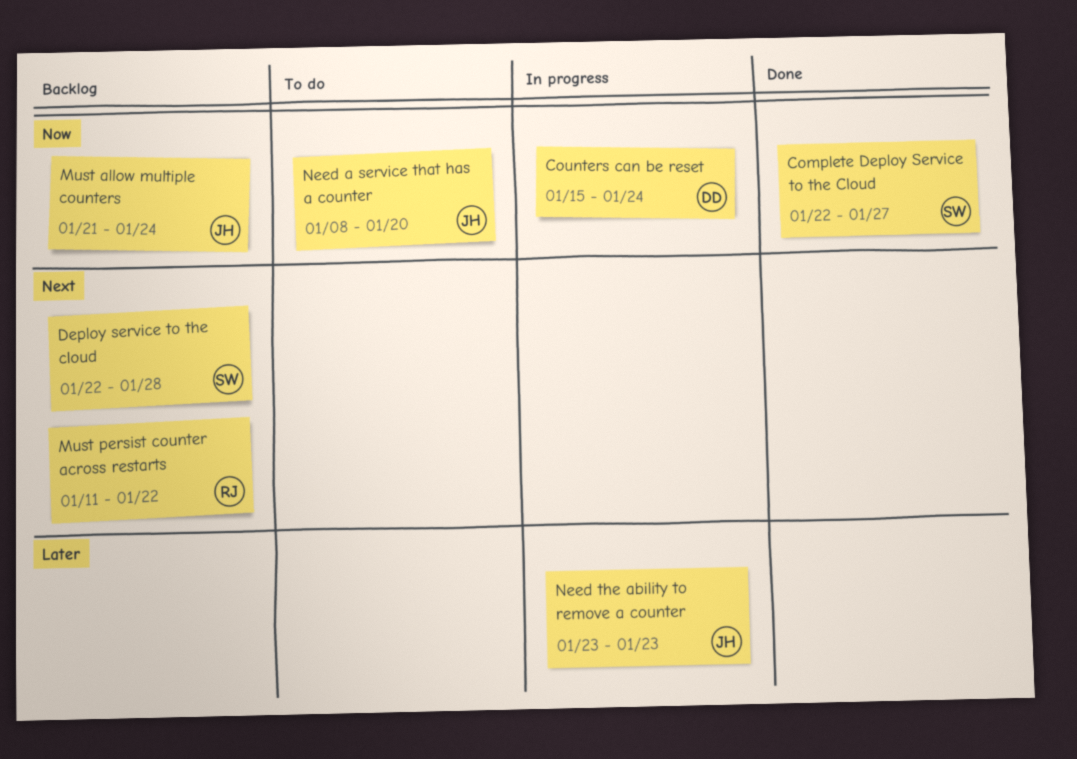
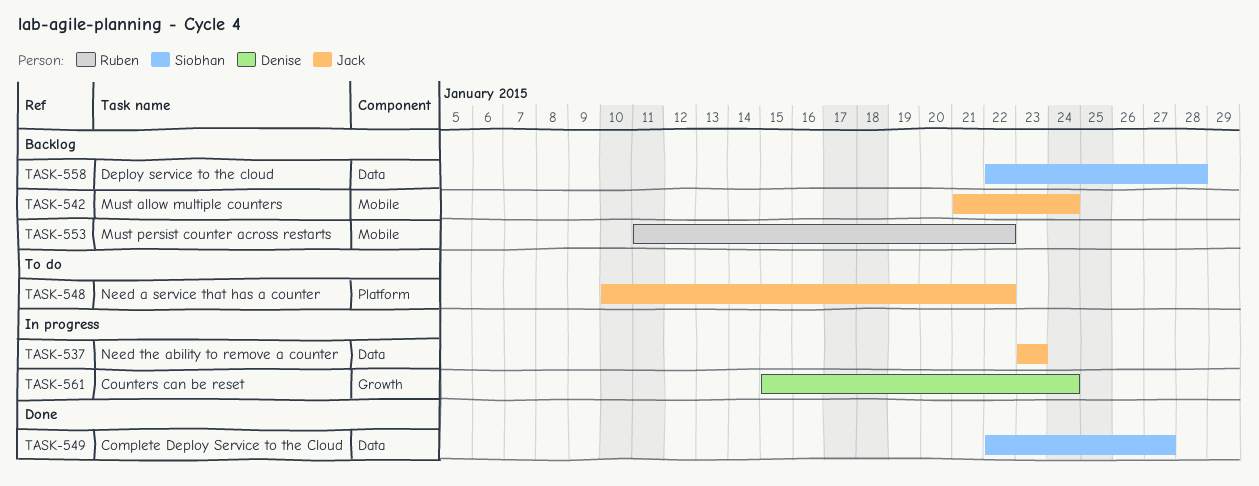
Need a service that has a counter, start: Jan 8 -> Jan 10
Need a service that has a counter, due: Jan 20 -> Jan 22

